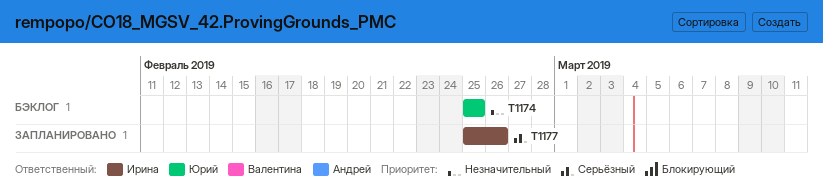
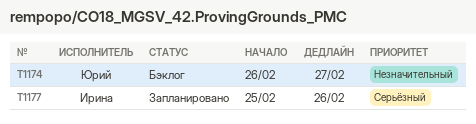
T1174, start: Feb 25 -> Feb 26
T1174, due: Feb 25 -> Feb 27

